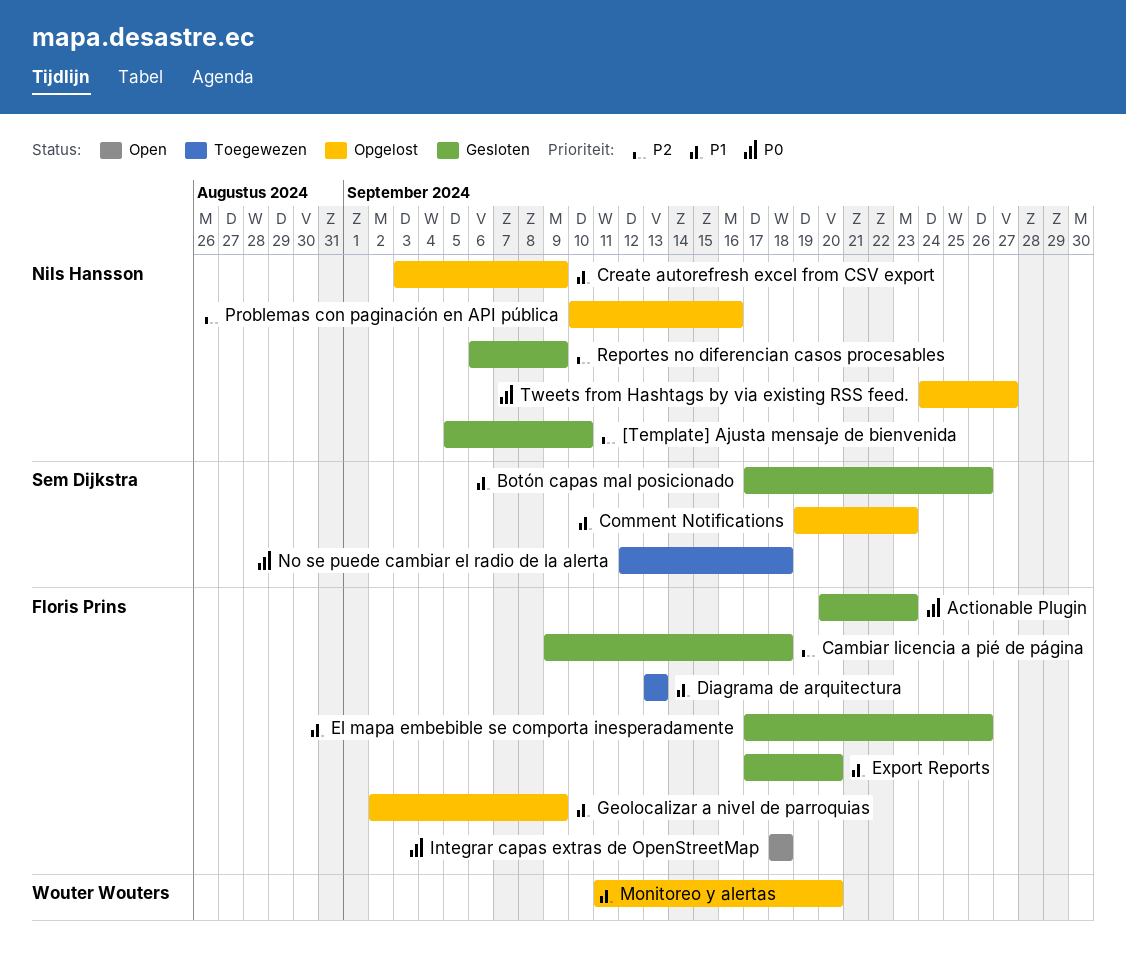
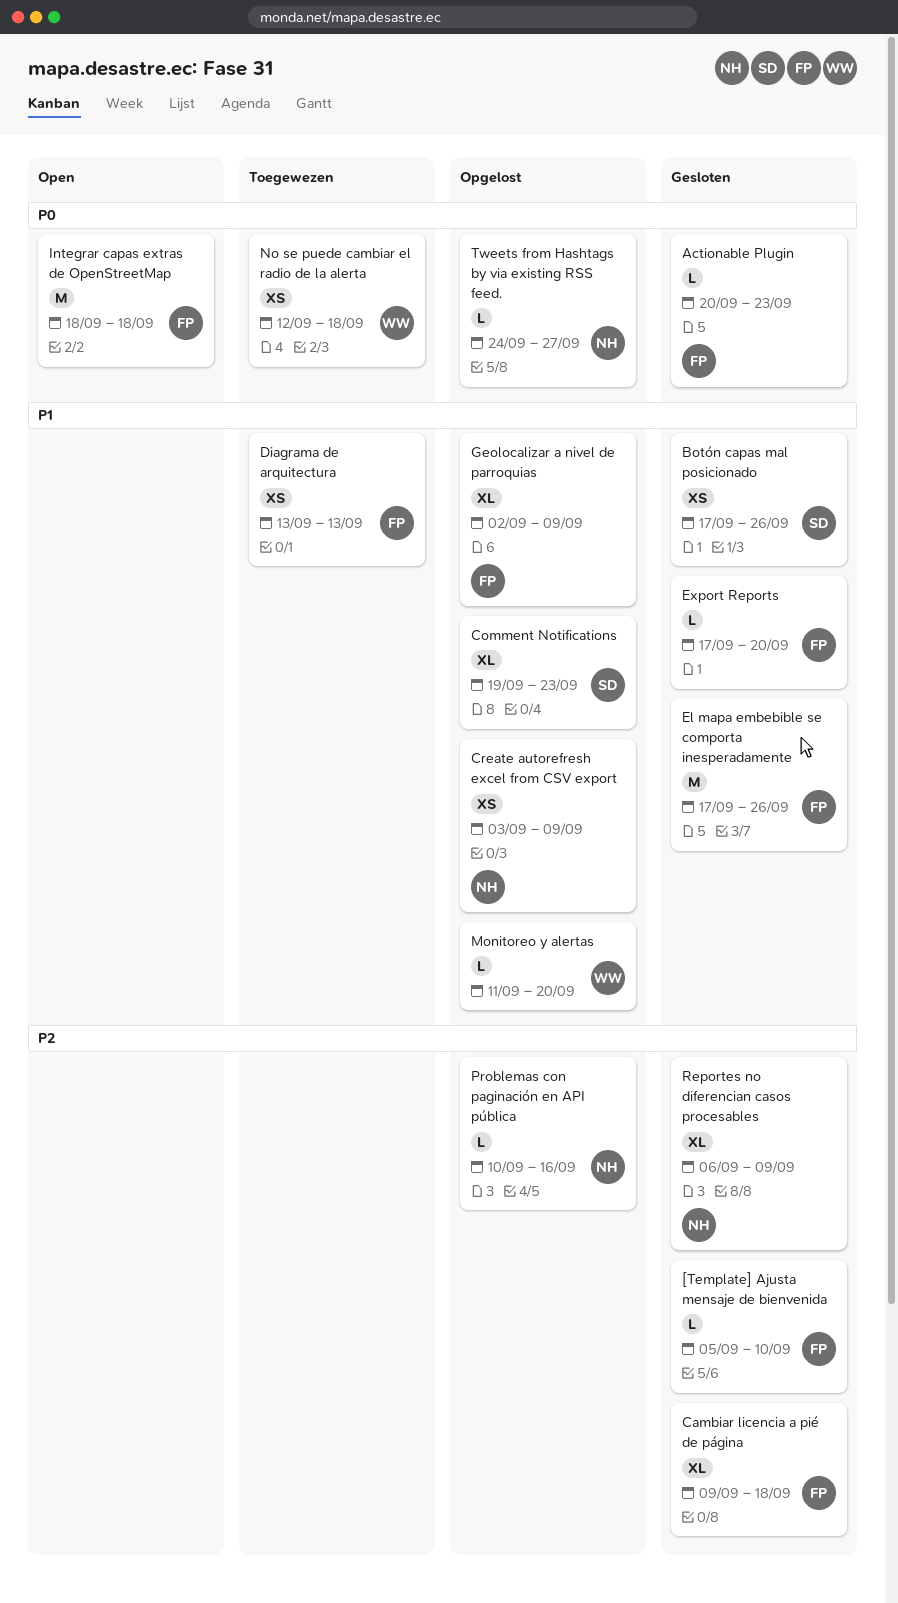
[Template] Ajusta mensaje de bienvenida, owner: Nils Hansson -> Floris Prins
No se puede cambiar el radio de la alerta, owner: Sem Dijkstra -> Wouter Wouters

